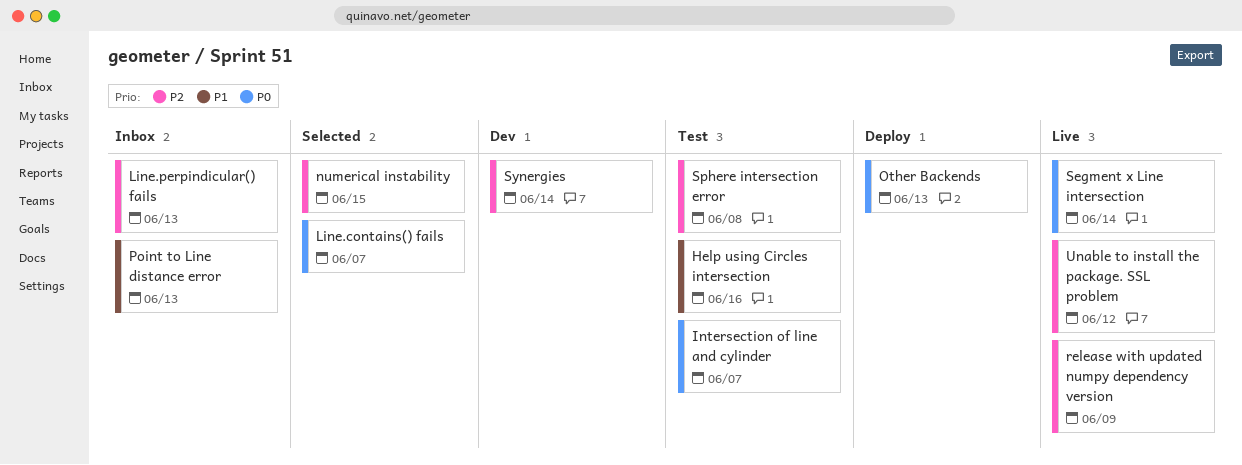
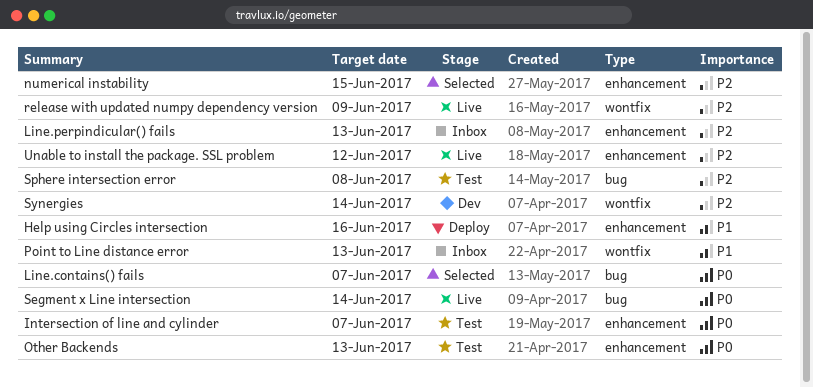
Help using Circles intersection, status: Test -> Deploy
Other Backends, status: Deploy -> Test

